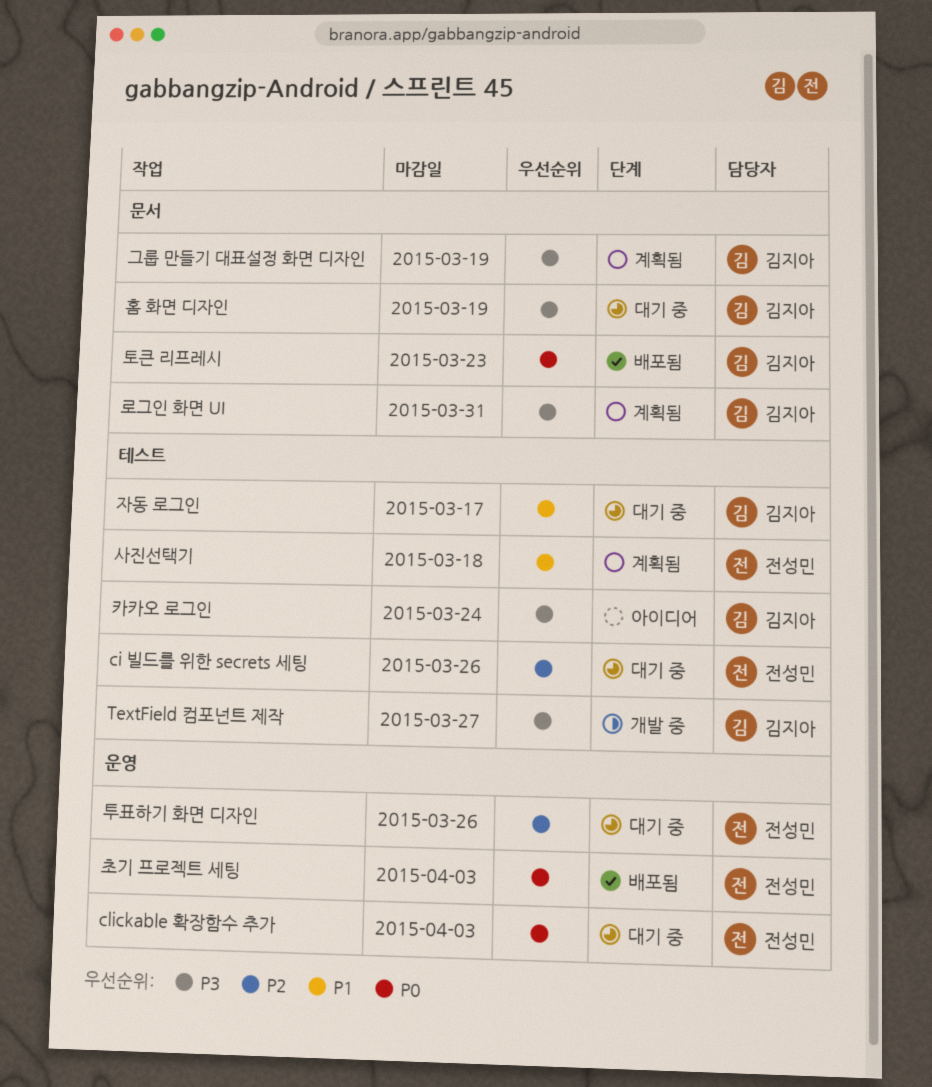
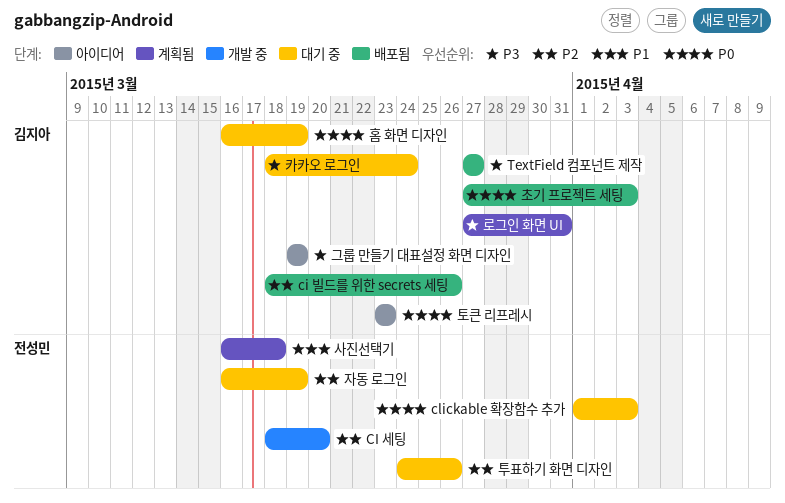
ci 빌드를 위한 secrets 세팅, status: 대기 중 -> 배포됨
ci 빌드를 위한 secrets 세팅, owner: 전성민 -> 김지아
CI 세팅: none -> present
TextField 컴포넌트 제작, status: 개발 중 -> 배포됨
그룹 만들기 대표설정 화면 디자인, status: 계획됨 -> 아이디어
자동 로그인, owner: 김지아 -> 전성민
자동 로그인, priority: P1 -> P2
자동 로그인, due: Mar 17 -> Mar 19
초기 프로젝트 세팅, owner: 전성민 -> 김지아
카카오 로그인, status: 아이디어 -> 대기 중
토큰 리프레시, status: 배포됨 -> 아이디어
홈 화면 디자인, priority: P3 -> P0

